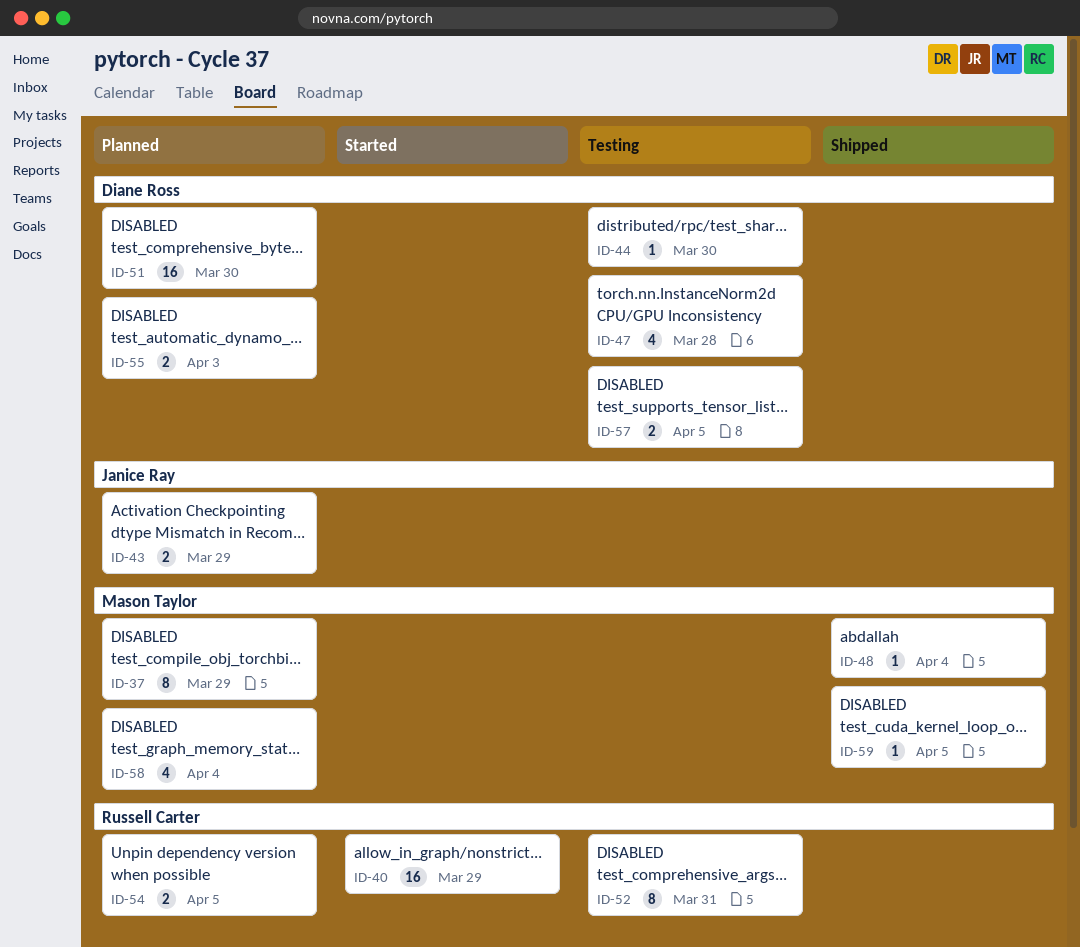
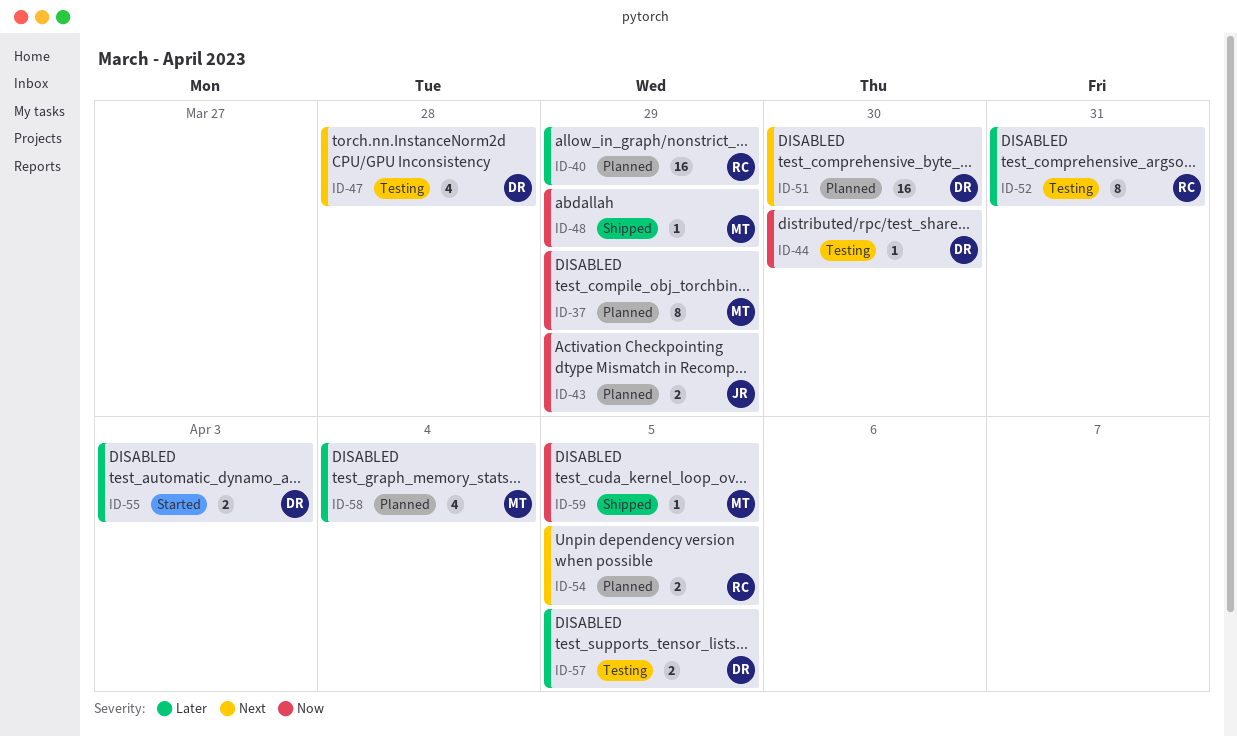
ID-40, status: Started -> Planned
ID-48, due: Apr 4 -> Mar 29
ID-55, status: Planned -> Started

